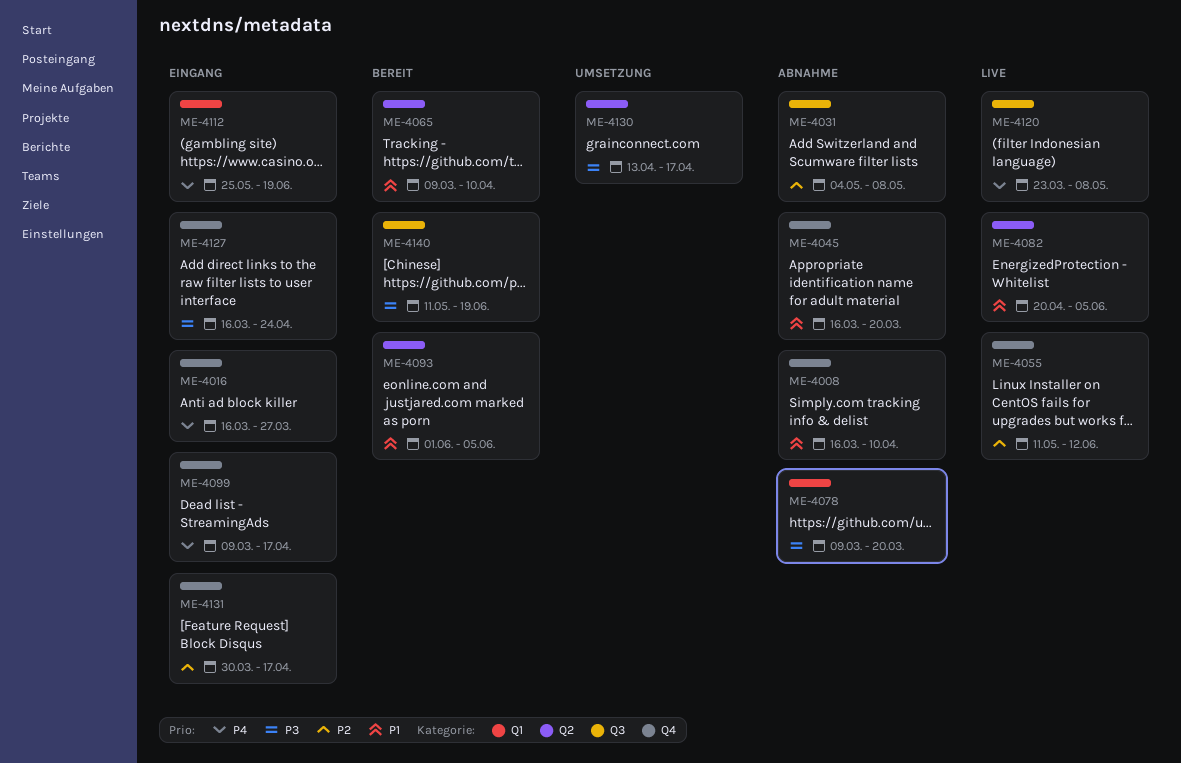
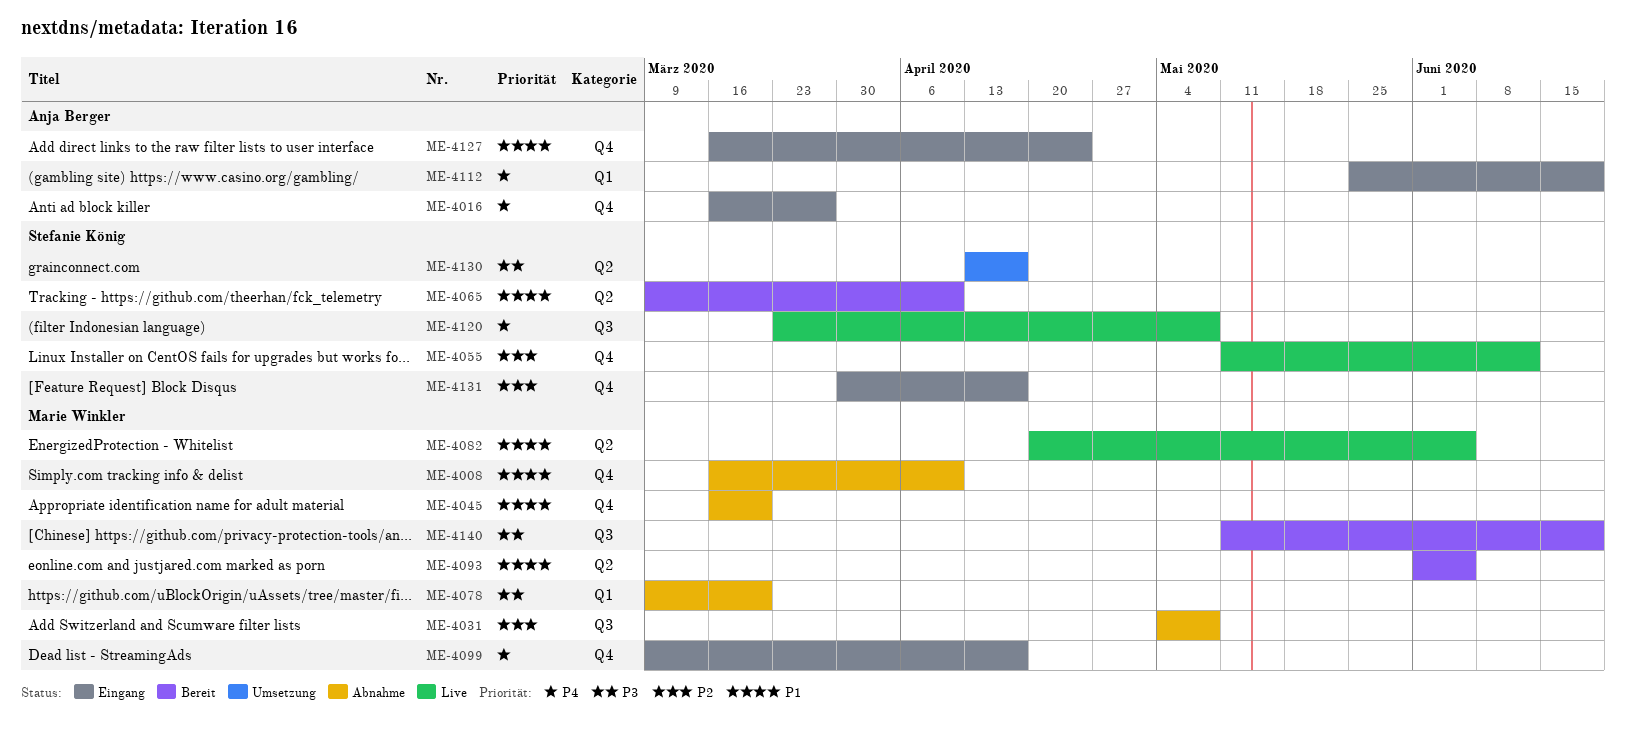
ME-4127, priority: P3 -> P1

